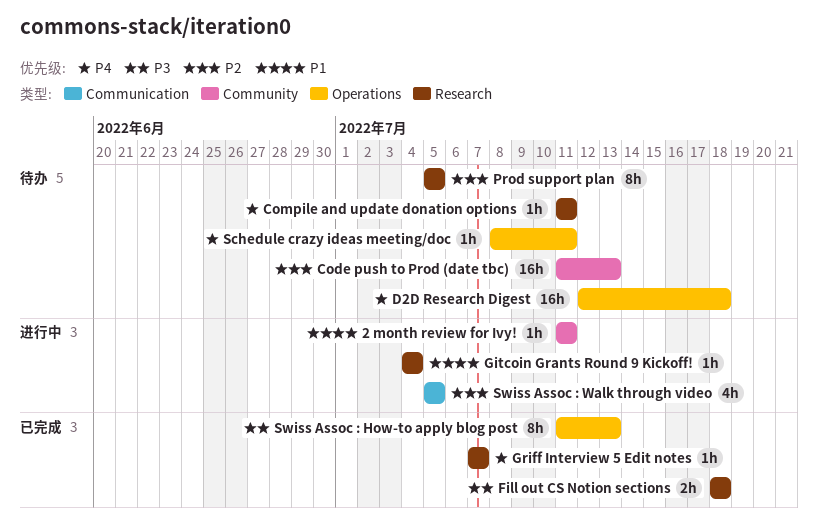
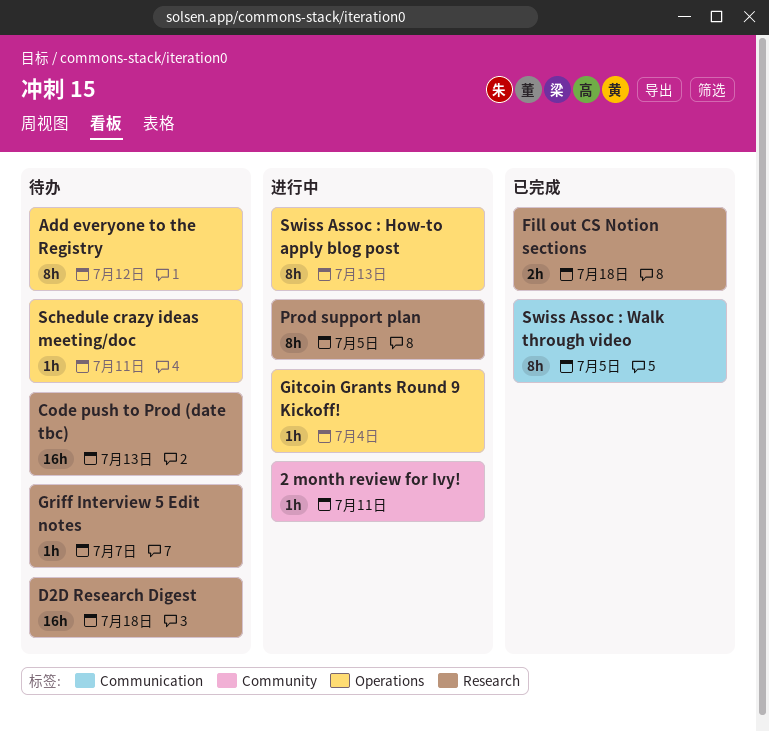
Add everyone to the Registry: none -> present
Code push to Prod (date tbc), label: Community -> Research
Compile and update donation options: present -> none
D2D Research Digest, label: Operations -> Research
Gitcoin Grants Round 9 Kickoff!, label: Research -> Operations
Griff Interview 5 Edit notes, status: 已完成 -> 待办
Prod support plan, status: 待办 -> 进行中
Swiss Assoc : How-to apply blog post, status: 已完成 -> 进行中
Swiss Assoc : Walk through video, status: 进行中 -> 已完成
Swiss Assoc : Walk through video, estimate: 4h -> 8h

